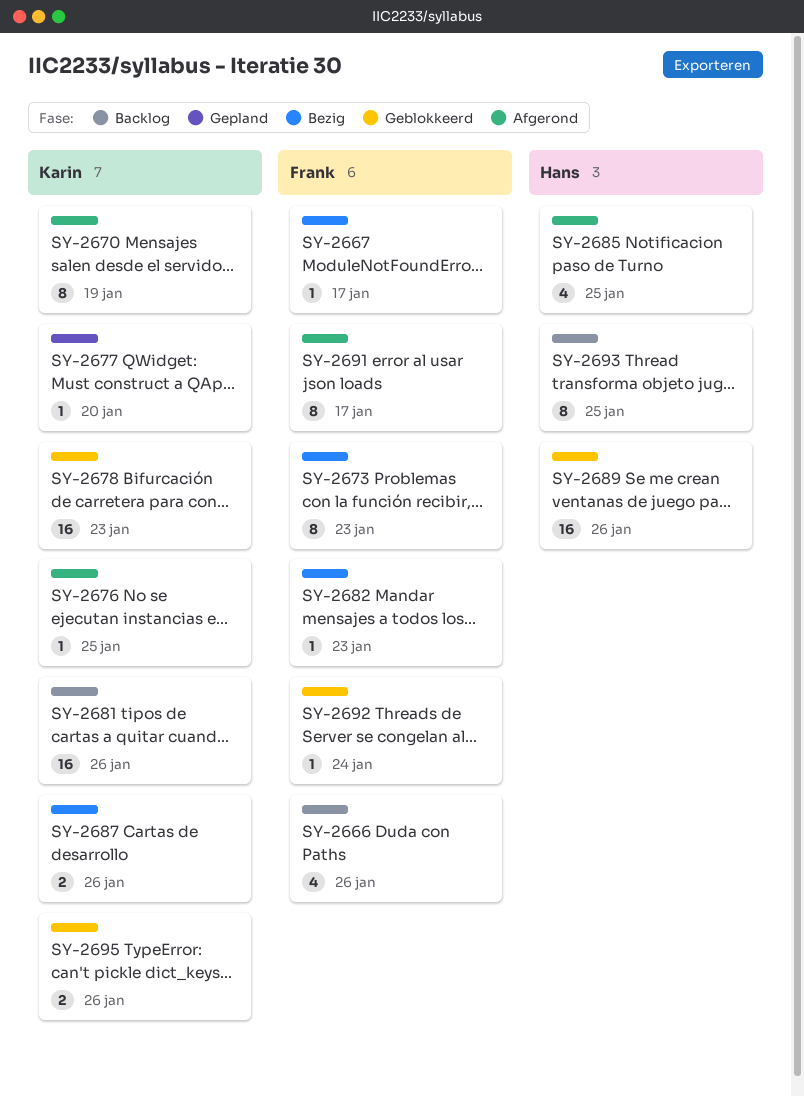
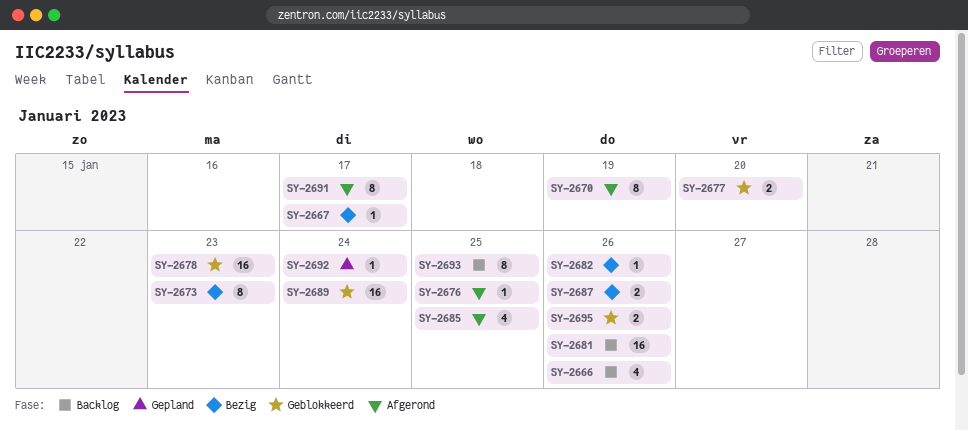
SY-2677, status: Gepland -> Geblokkeerd
SY-2677, estimate: 1 -> 2
SY-2682, due: Jan 23 -> Jan 26
SY-2689, due: Jan 26 -> Jan 24
SY-2692, status: Geblokkeerd -> Gepland

